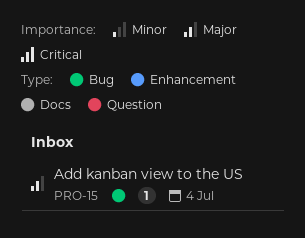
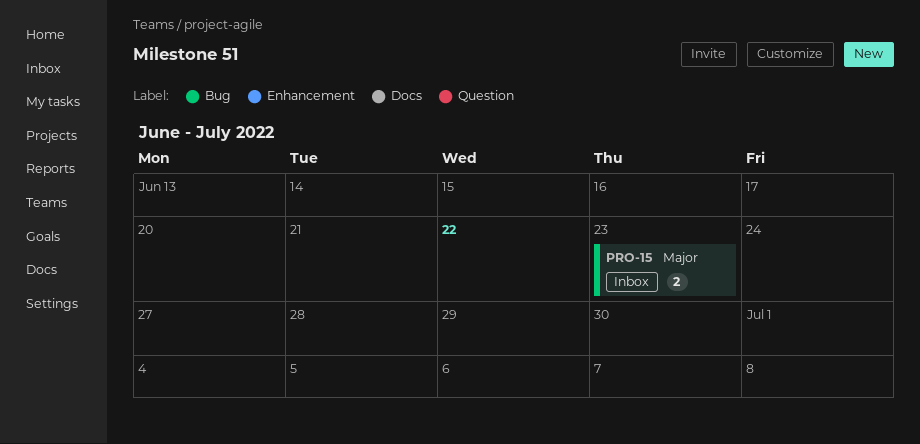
PRO-15, estimate: 1 -> 2
PRO-15, due: Jul 4 -> Jun 23

